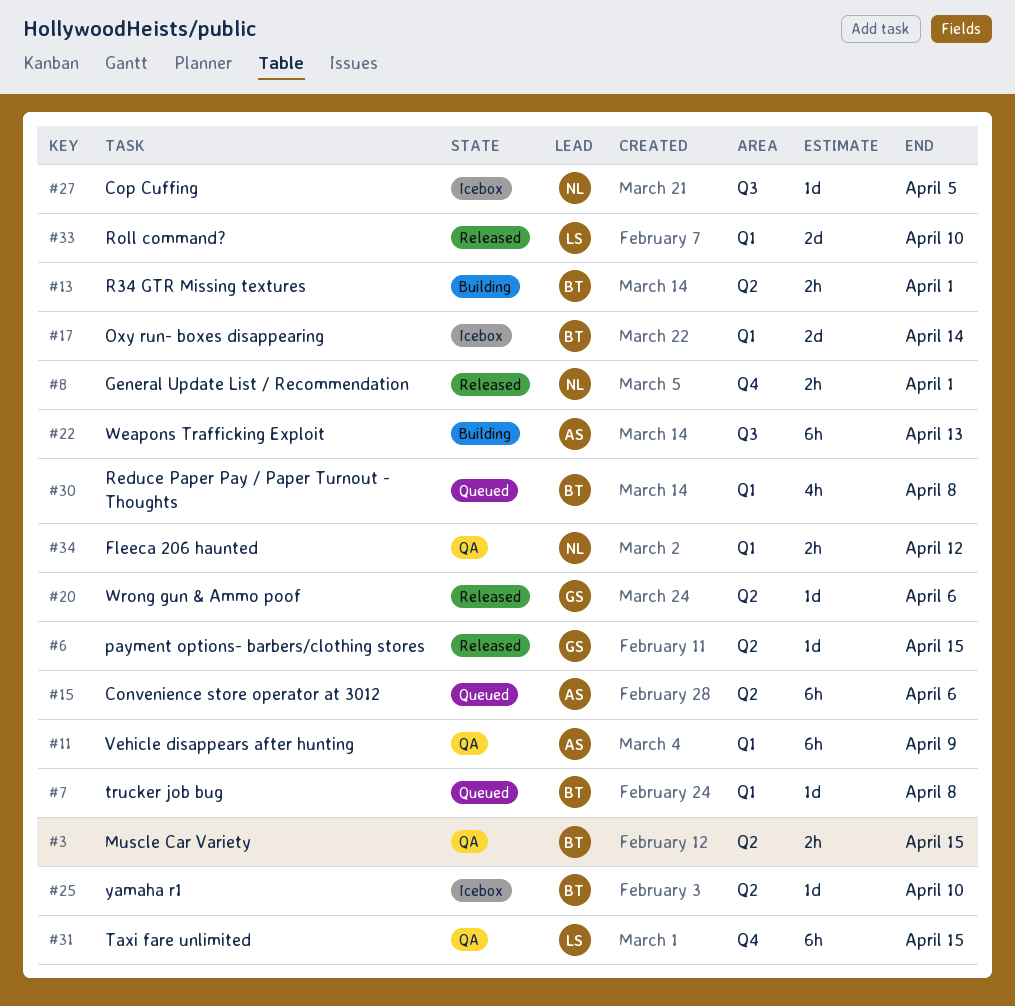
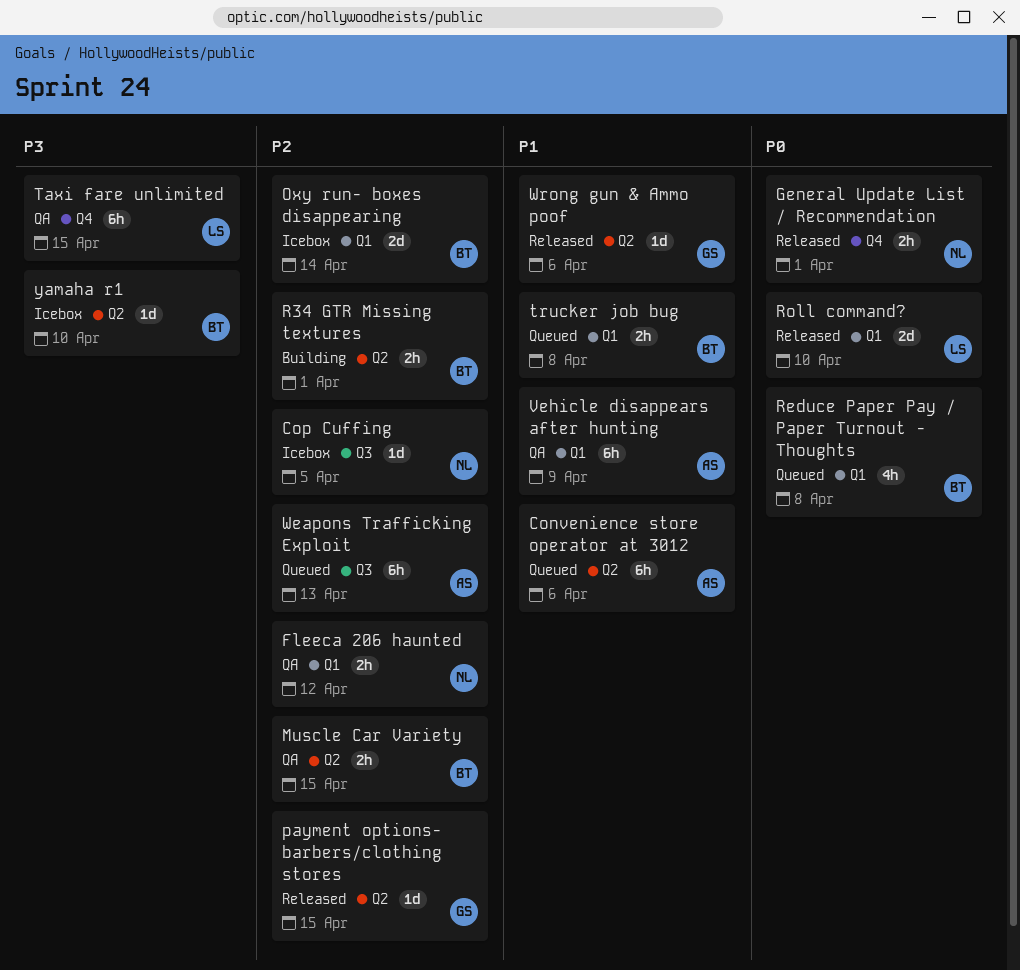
trucker job bug, estimate: 1d -> 2h
Weapons Trafficking Exploit, status: Building -> Queued

